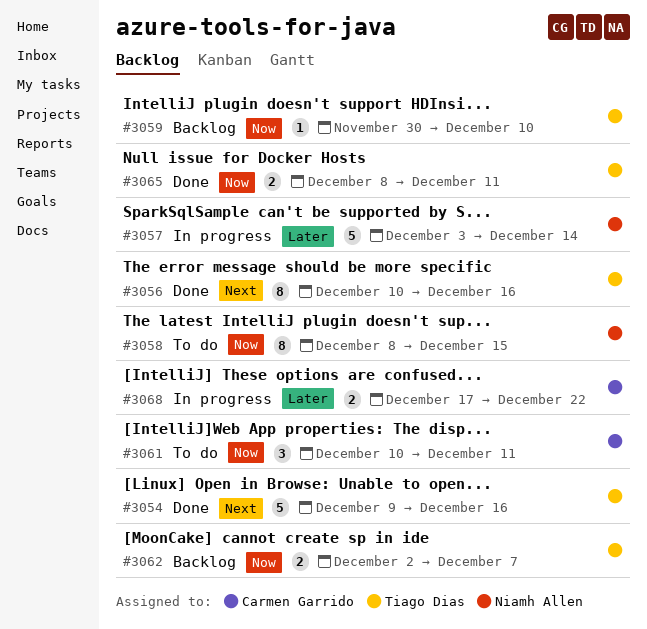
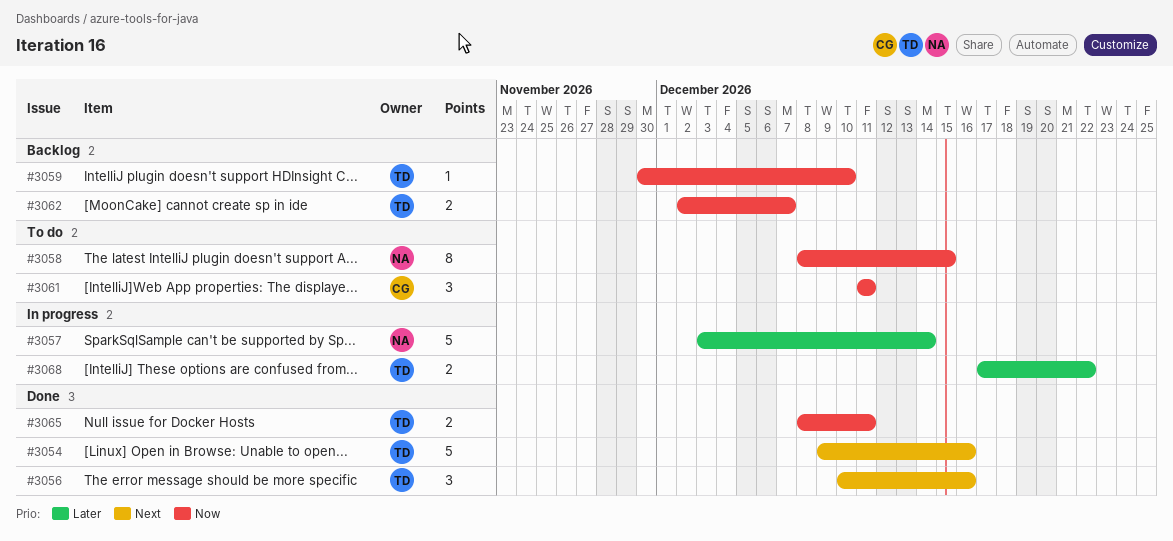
#3056, estimate: 8 -> 3
#3061, start: Dec 10 -> Dec 11
#3068, owner: Carmen Garrido -> Tiago Dias

